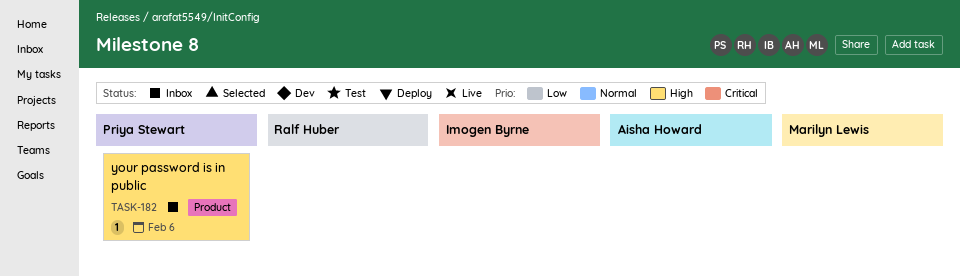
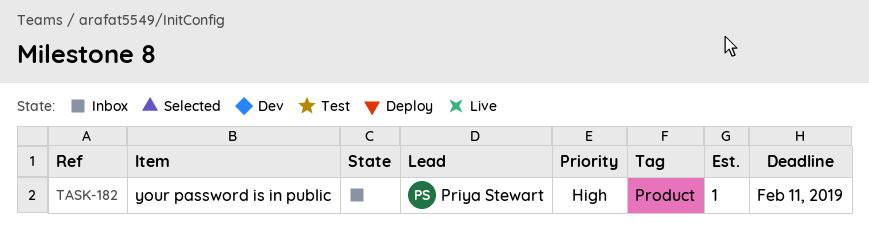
TASK-182, due: Feb 6 -> Feb 11

